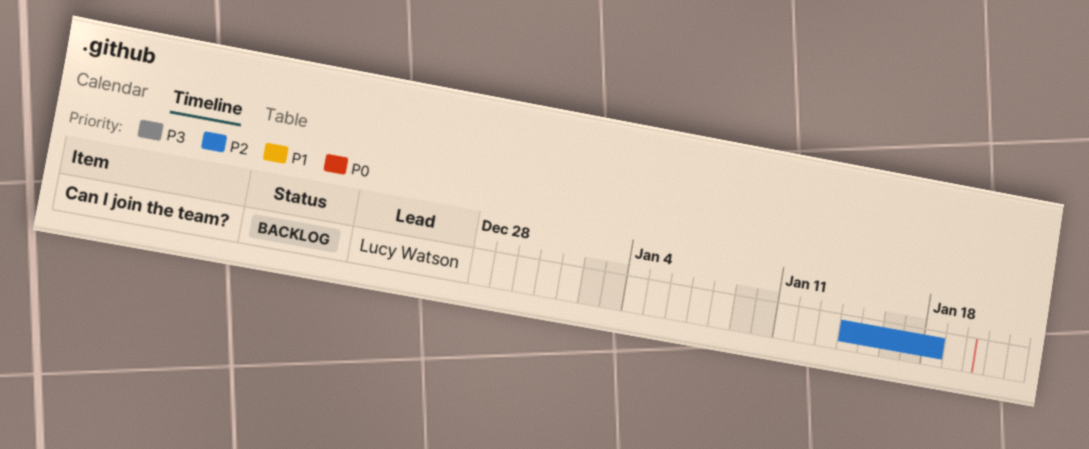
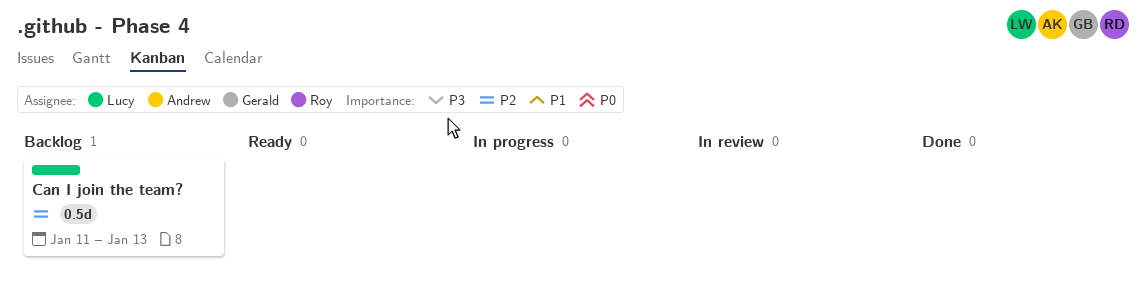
Can I join the team?, start: Jan 14 -> Jan 11
Can I join the team?, due: Jan 18 -> Jan 13

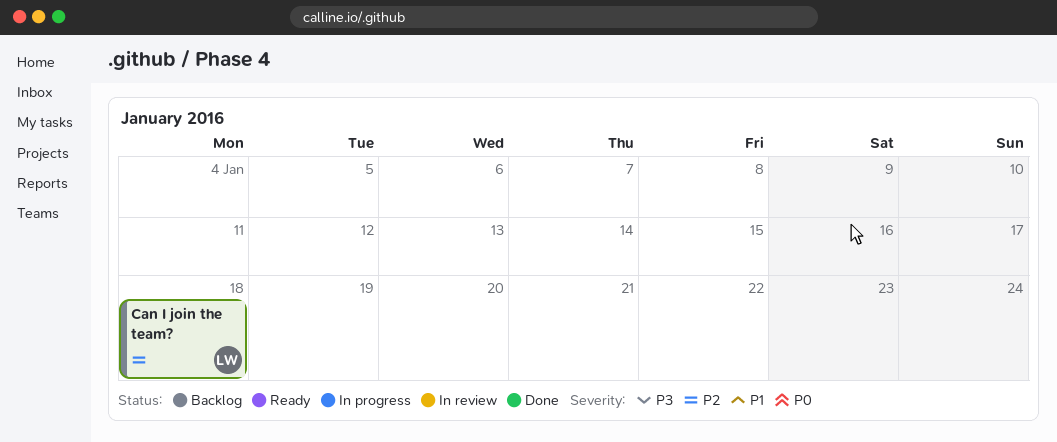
Can I join the team?, due: Jan 13 -> Jan 18

